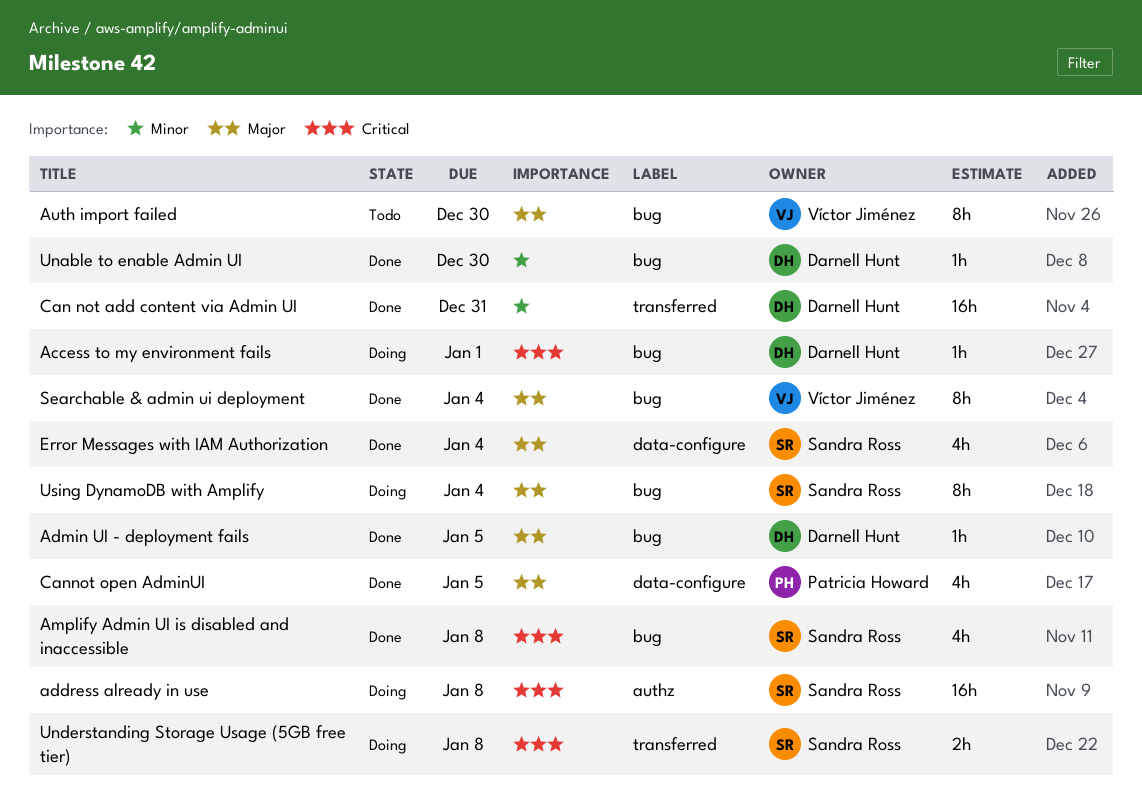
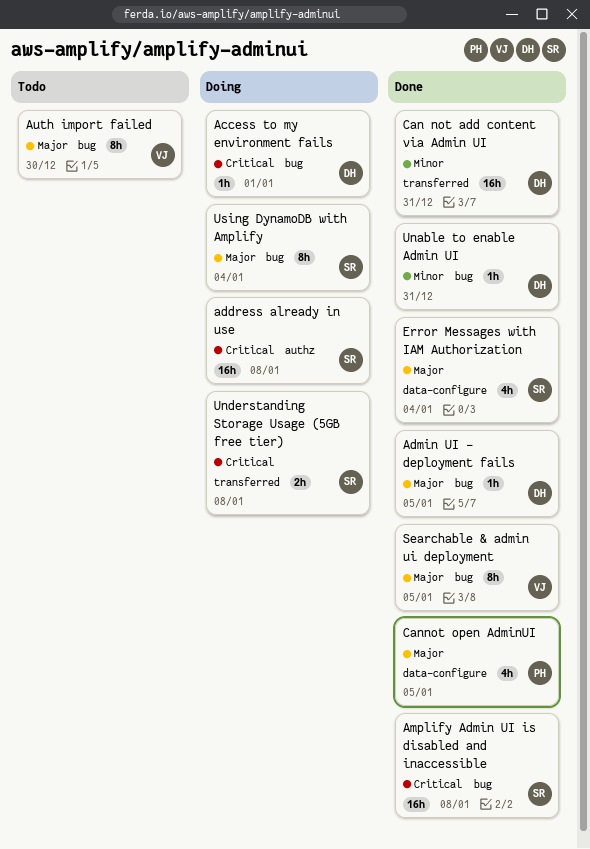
Amplify Admin UI is disabled and inaccessible, estimate: 4h -> 16h
Searchable & admin ui deployment, due: Jan 4 -> Jan 5
Unable to enable Admin UI, due: Dec 30 -> Dec 31

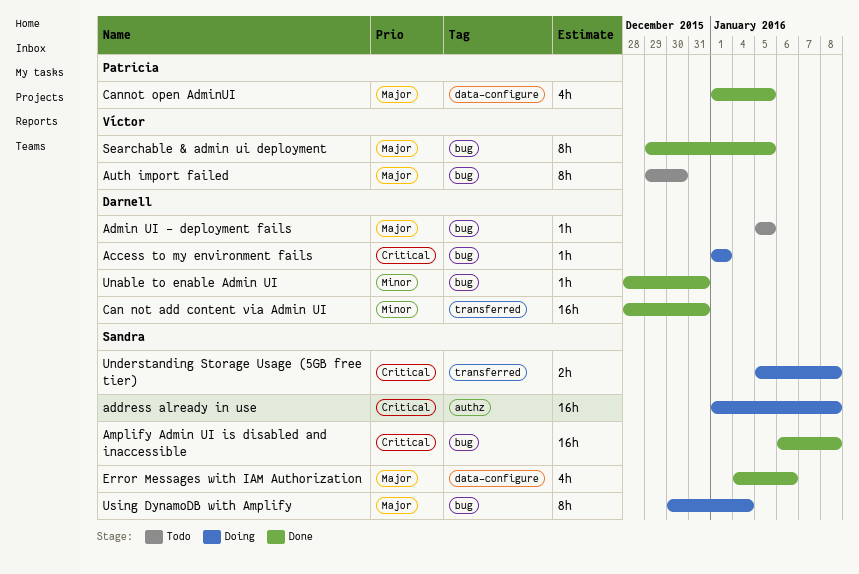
Admin UI - deployment fails, status: Done -> Todo
Error Messages with IAM Authorization, due: Jan 4 -> Jan 6

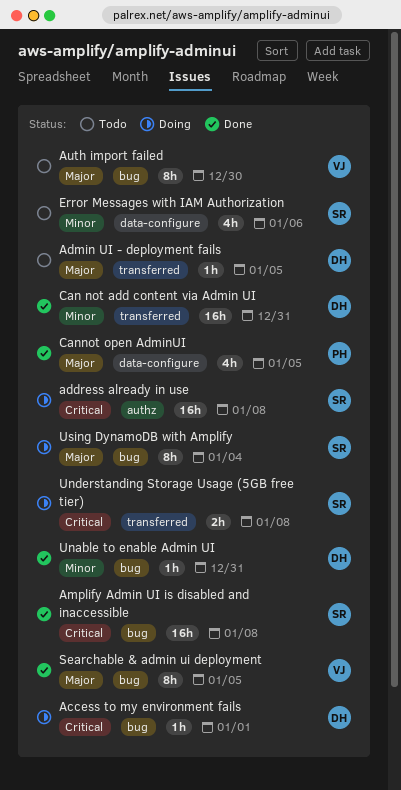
Admin UI - deployment fails, label: bug -> transferred
Error Messages with IAM Authorization, status: Done -> Todo
Error Messages with IAM Authorization, priority: Major -> Minor

